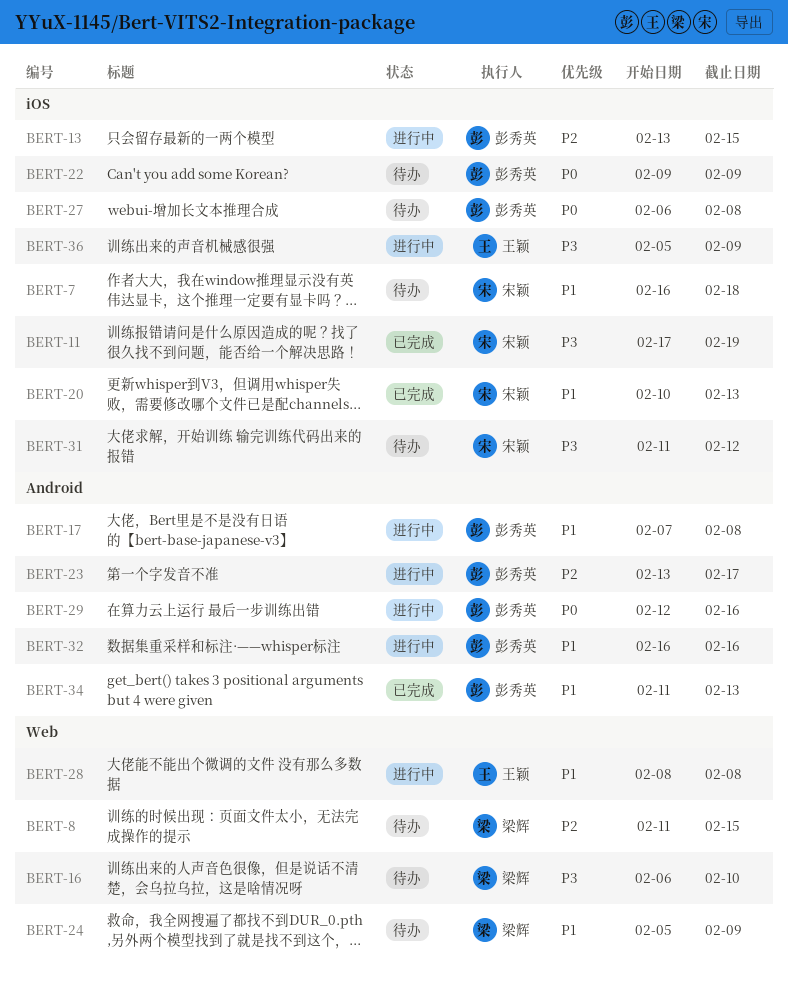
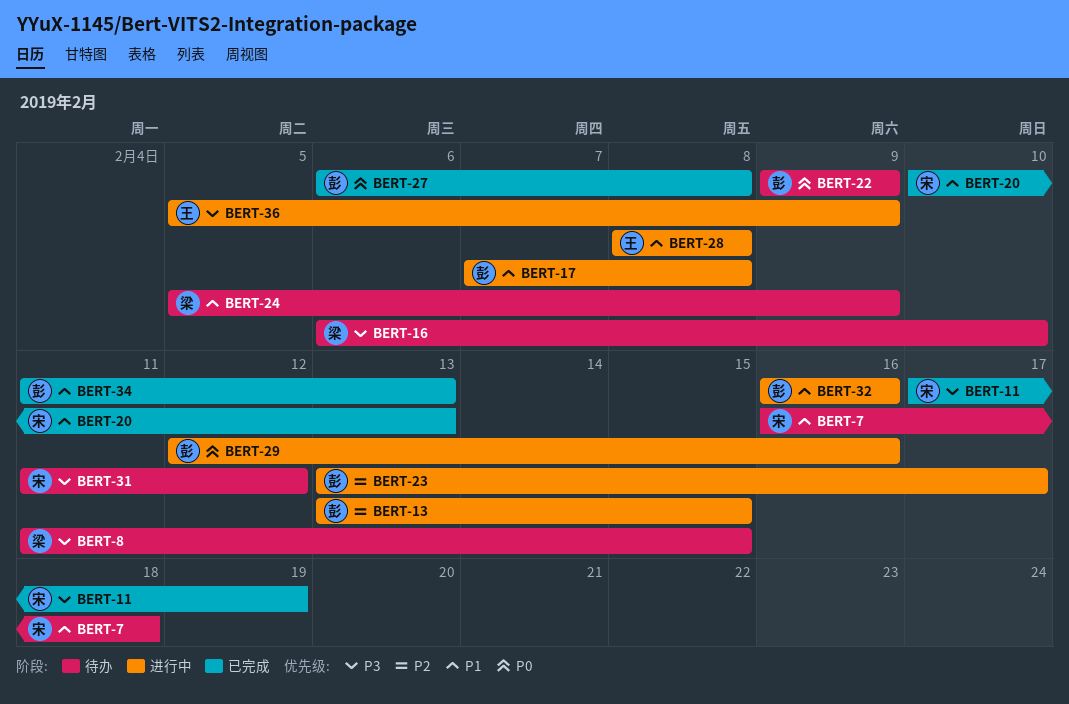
BERT-8, priority: P2 -> P3
BERT-27, status: 待办 -> 已完成

